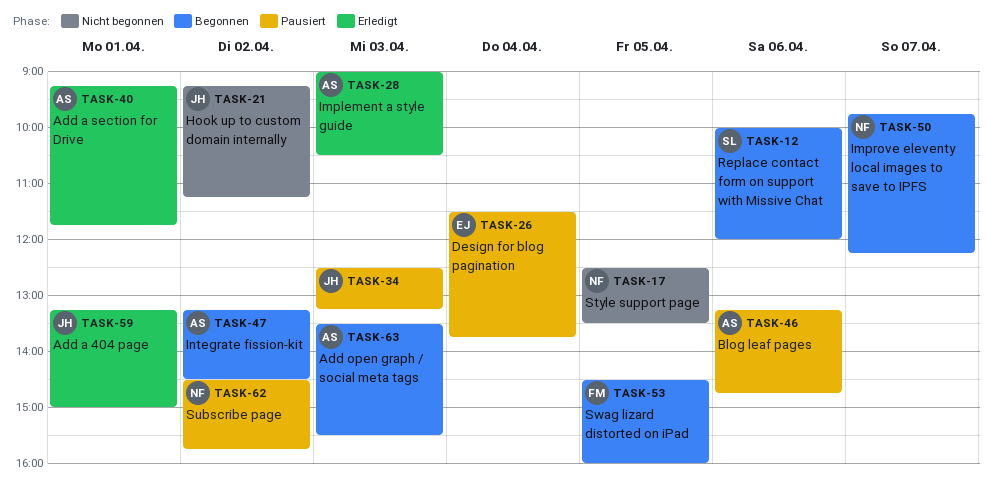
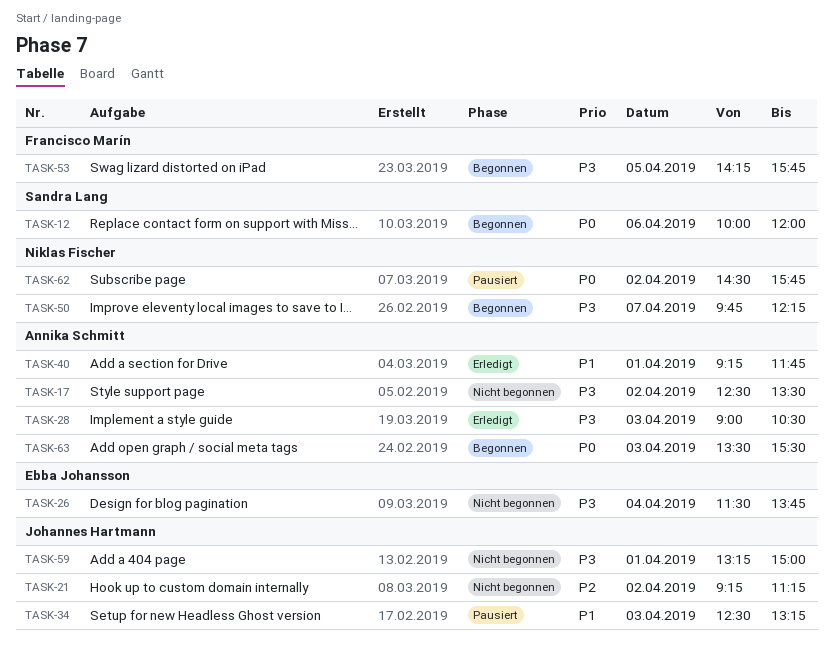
TASK-17, owner: Niklas Fischer -> Annika Schmitt
TASK-17, day: Apr 5 -> Apr 2
TASK-26, status: Pausiert -> Nicht begonnen
TASK-46: present -> none
TASK-47: present -> none
TASK-53, begins: 14:30 -> 14:15
TASK-53, ends: 16:00 -> 15:45
TASK-59, status: Erledigt -> Nicht begonnen

